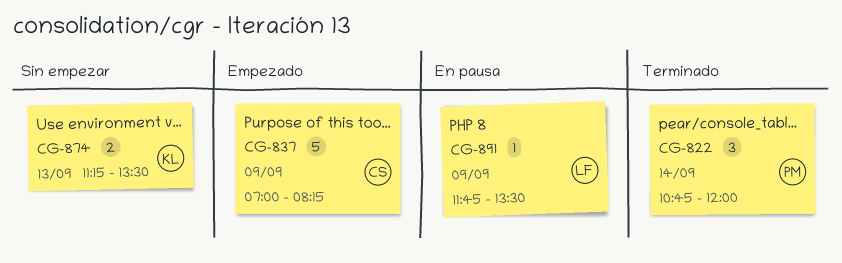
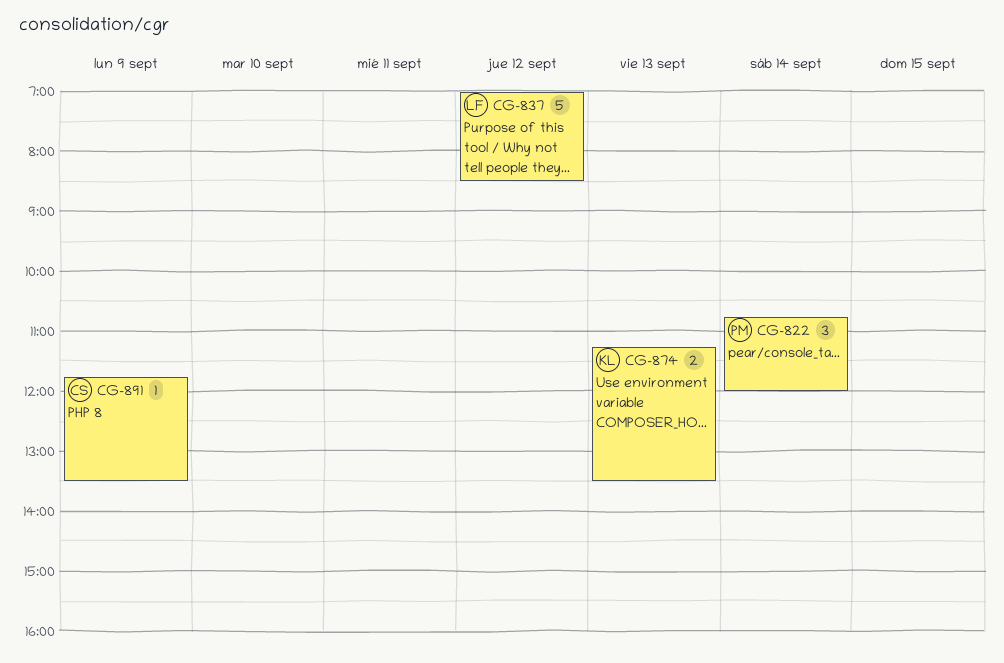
CG-837, owner: CS -> LF
CG-837, day: Sep 9 -> Sep 12
CG-837, ends: 08:15 -> 08:30
CG-891, owner: LF -> CS

